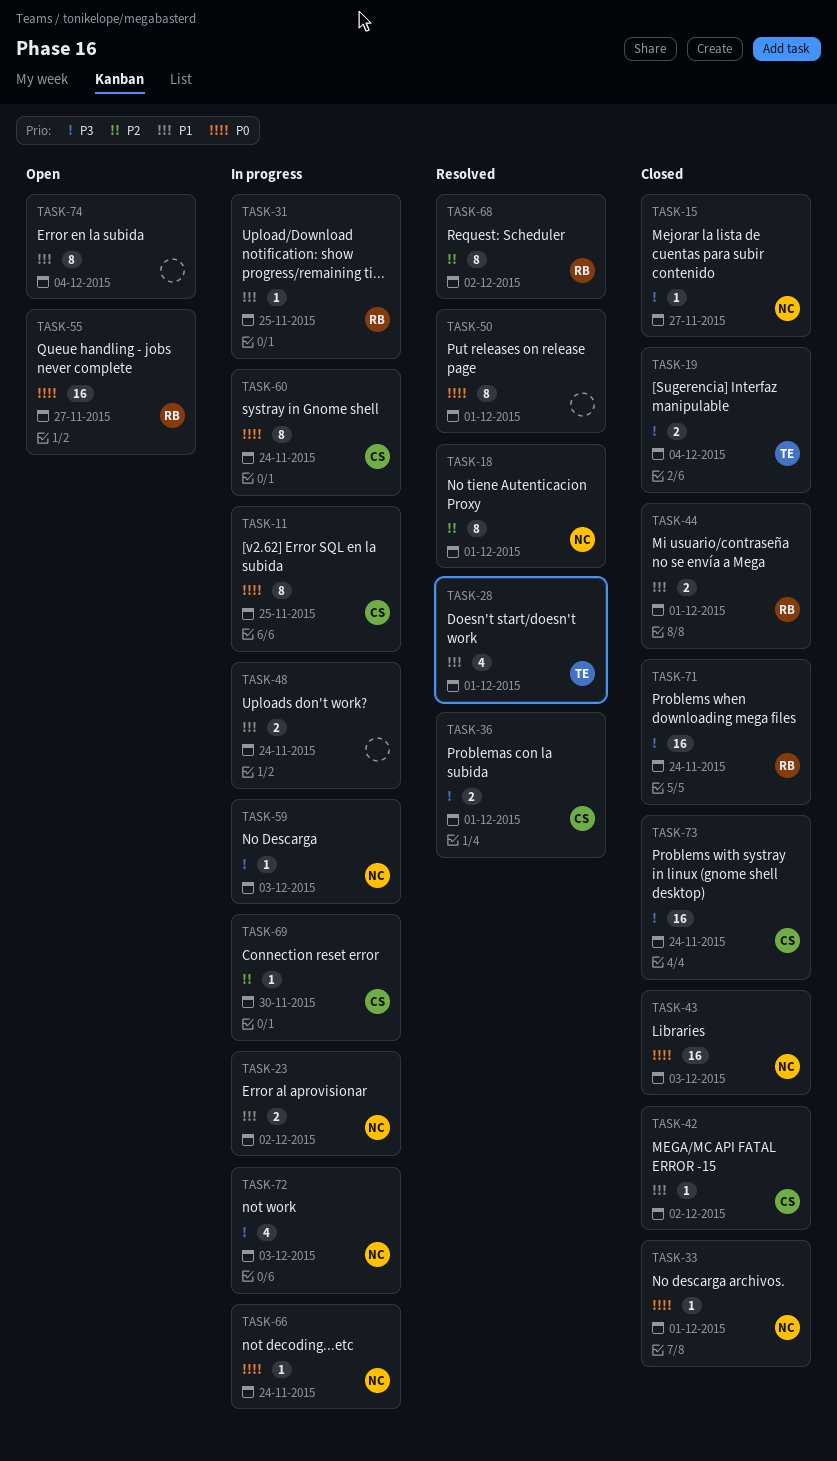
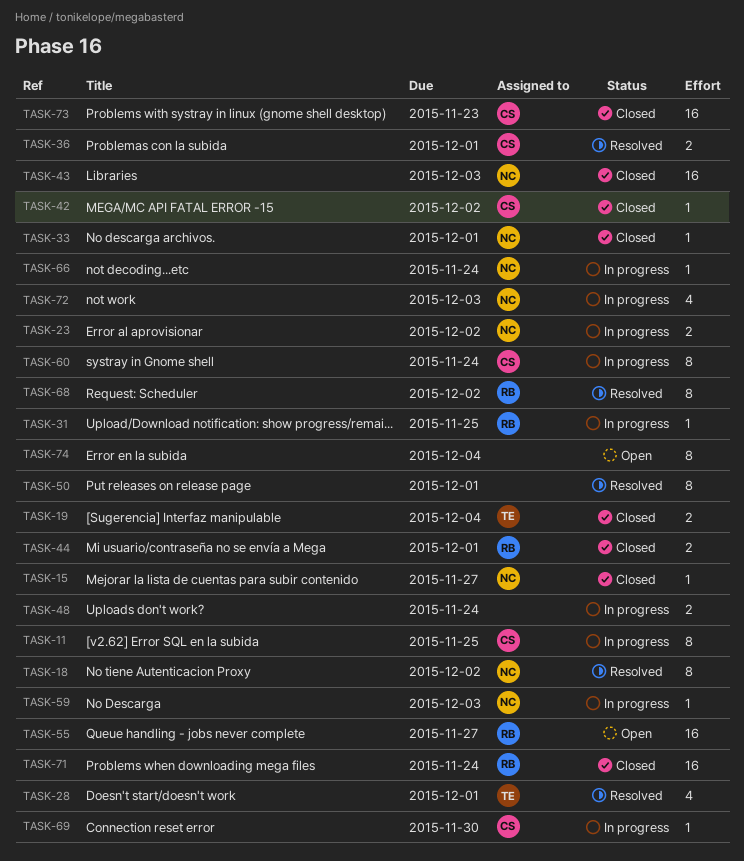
TASK-18, due: Dec 1 -> Dec 2
TASK-73, due: Nov 24 -> Nov 23

